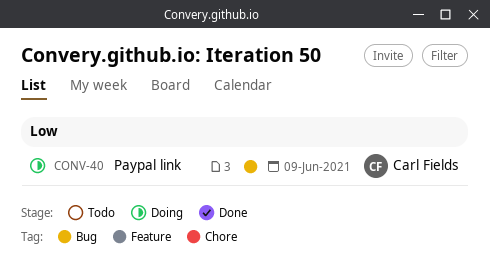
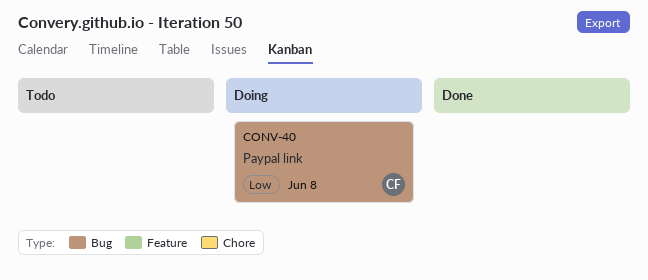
CONV-40, due: Jun 9 -> Jun 8

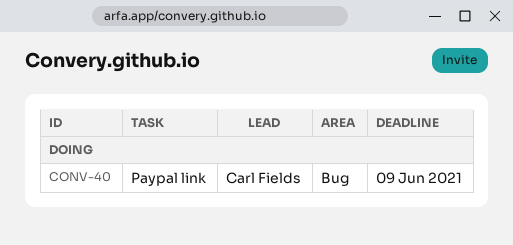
CONV-40, due: Jun 8 -> Jun 9

